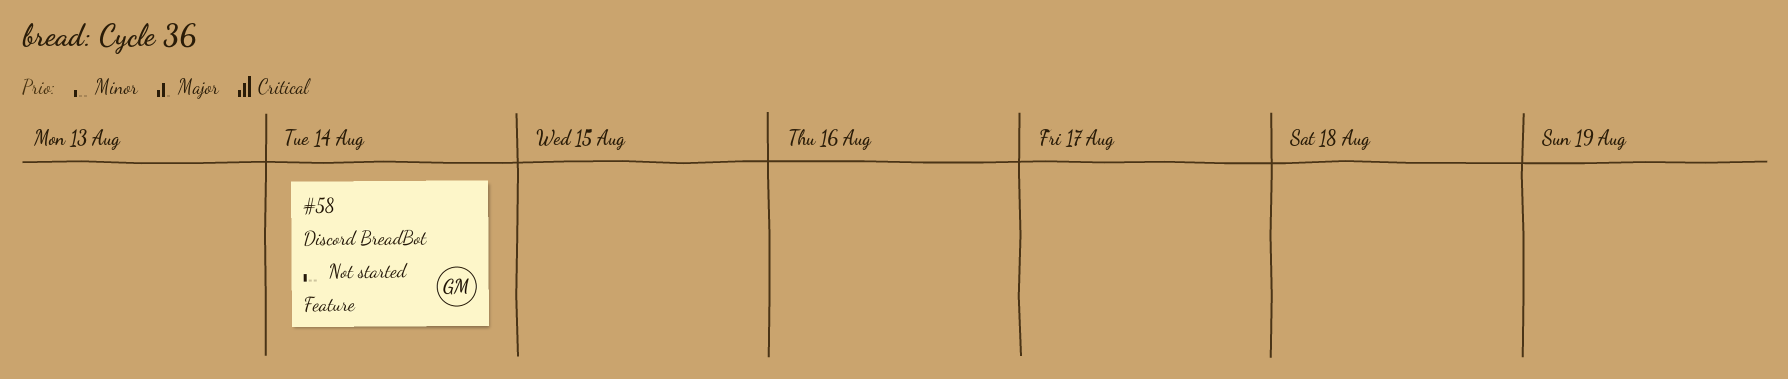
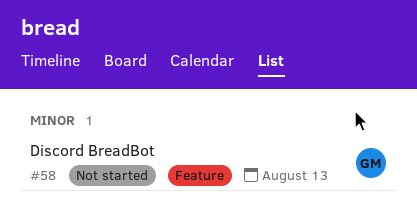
#58, due: Aug 14 -> Aug 13

